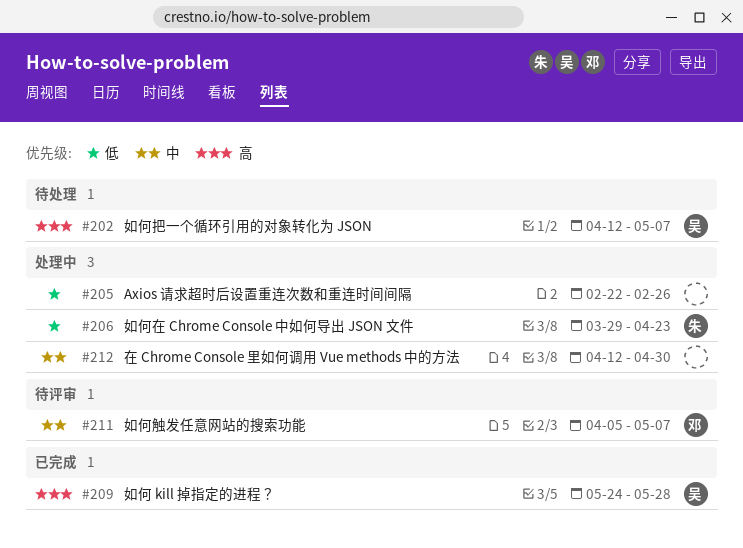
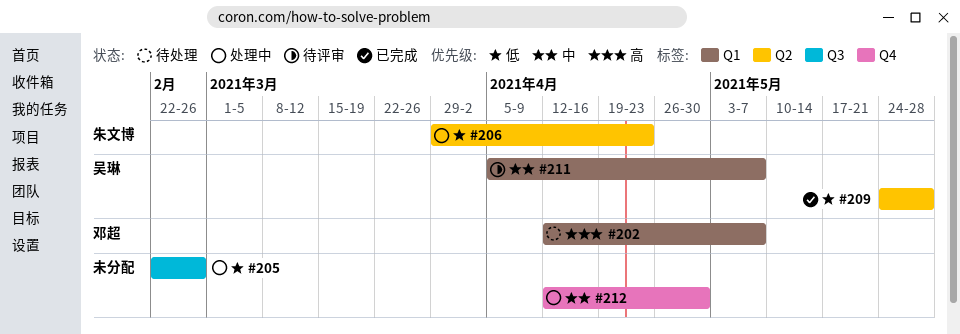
#202, owner: 吴琳 -> 邓超
#209, priority: 高 -> 低
#211, owner: 邓超 -> 吴琳

